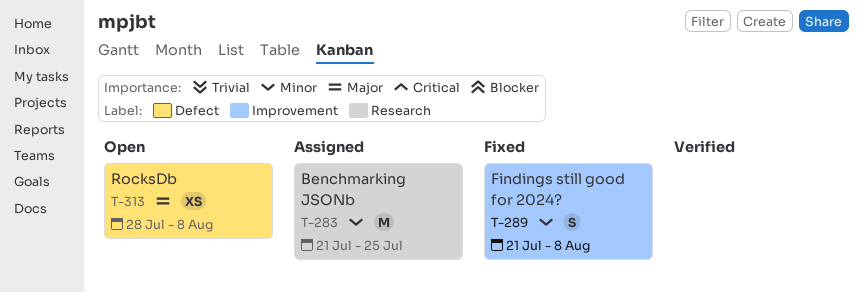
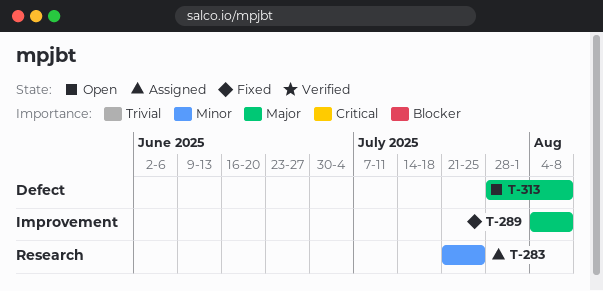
T-289, priority: Minor -> Major
T-289, start: Jul 21 -> Aug 4

